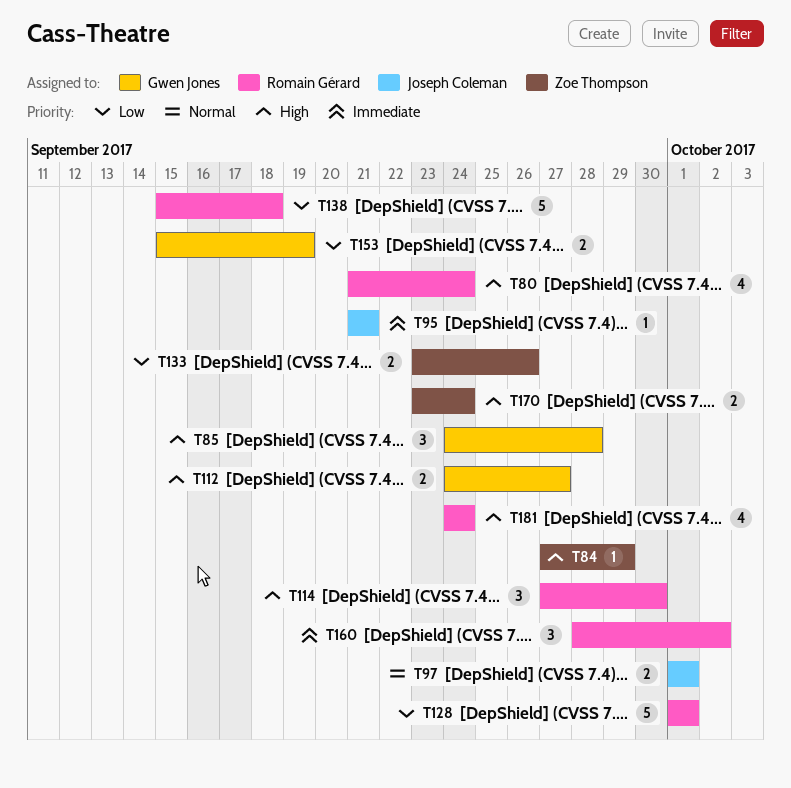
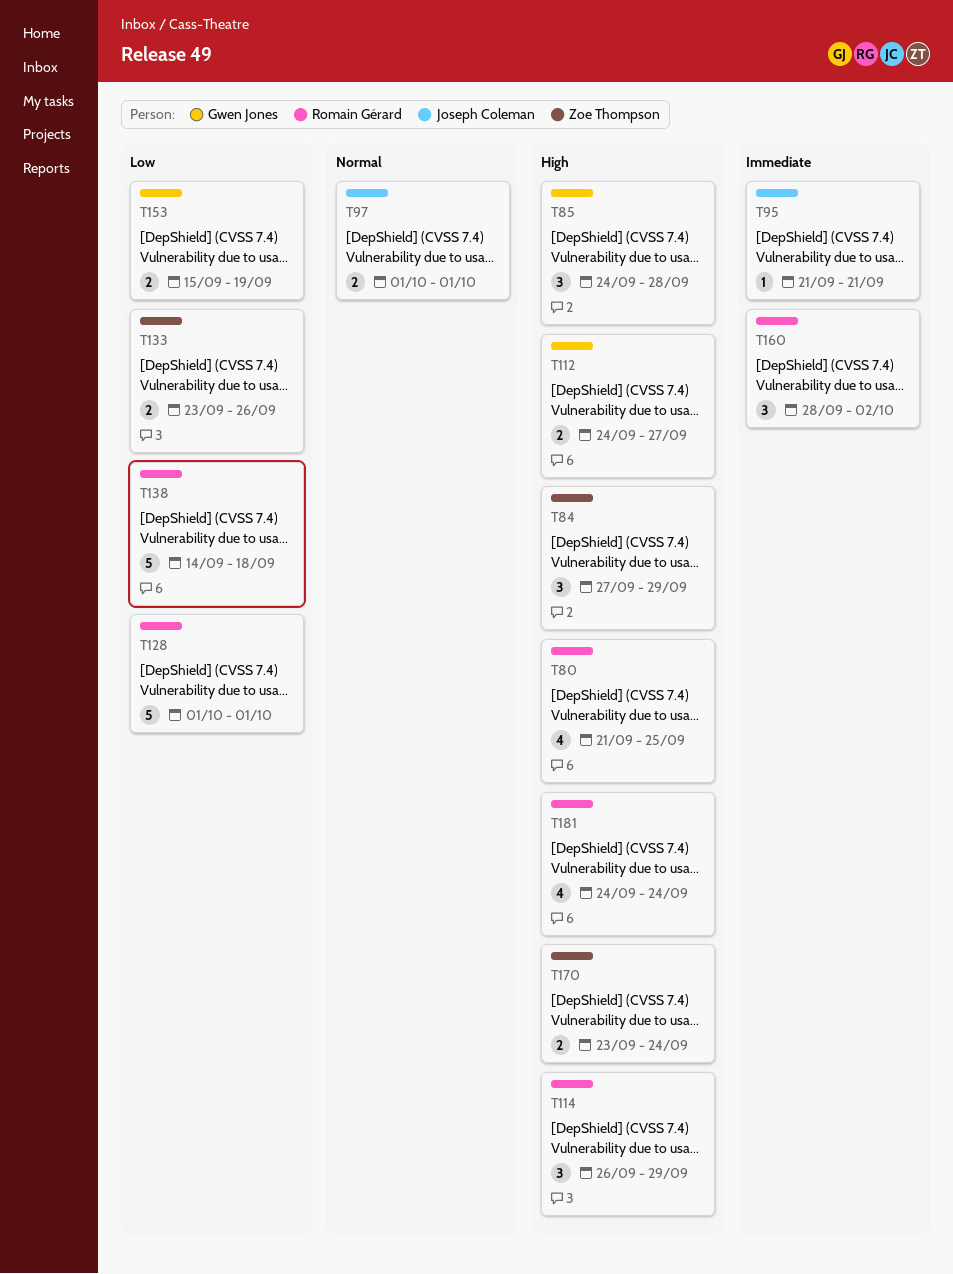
T80, due: Sep 24 -> Sep 25
T84, estimate: 1 -> 3
T114, start: Sep 27 -> Sep 26
T114, due: Sep 30 -> Sep 29
T138, start: Sep 15 -> Sep 14

